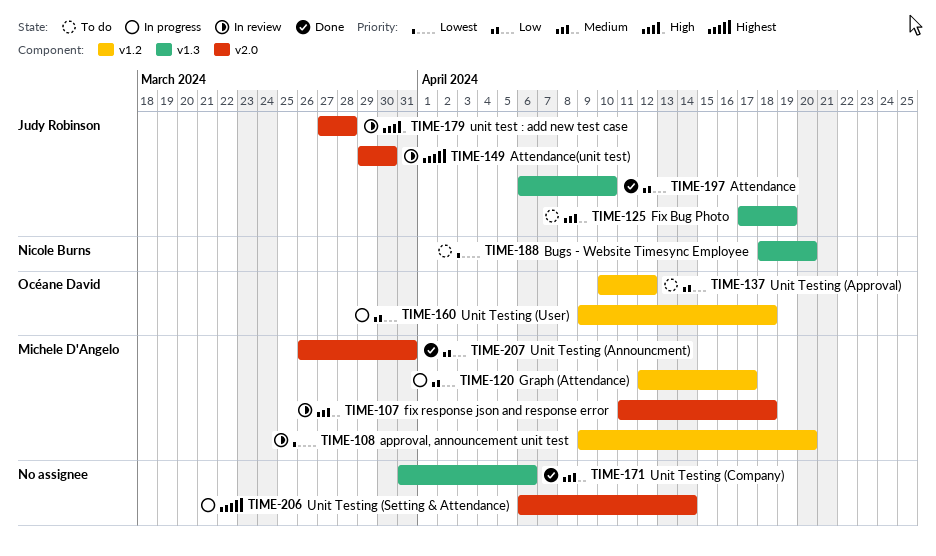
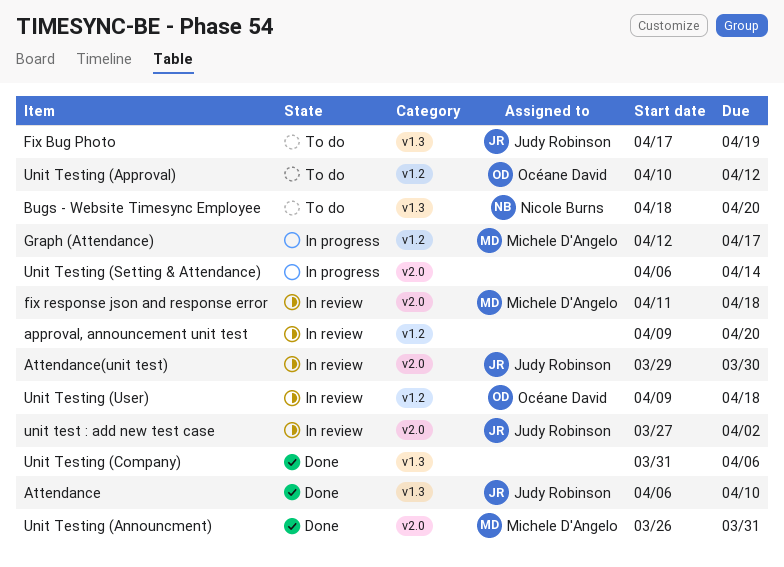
approval, announcement unit test, owner: Michele D'Angelo -> none
unit test : add new test case, due: Mar 28 -> Apr 2
Unit Testing (User), status: In progress -> In review

